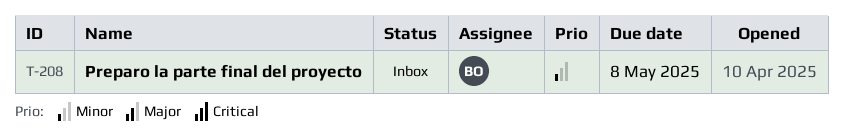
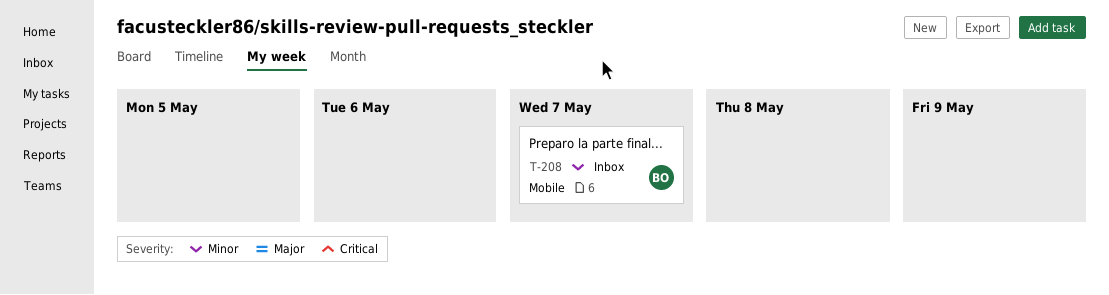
T-208, due: May 8 -> May 7

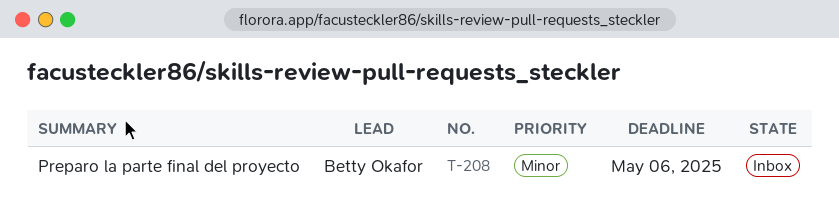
T-208, due: May 7 -> May 6

